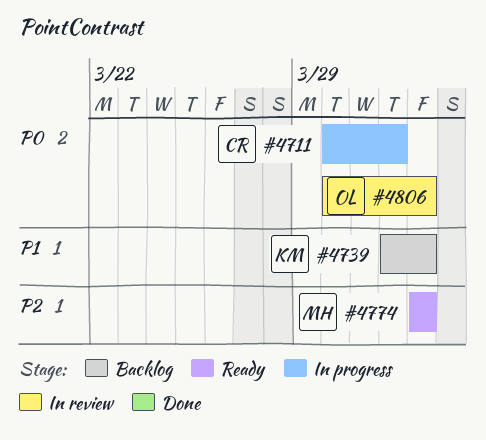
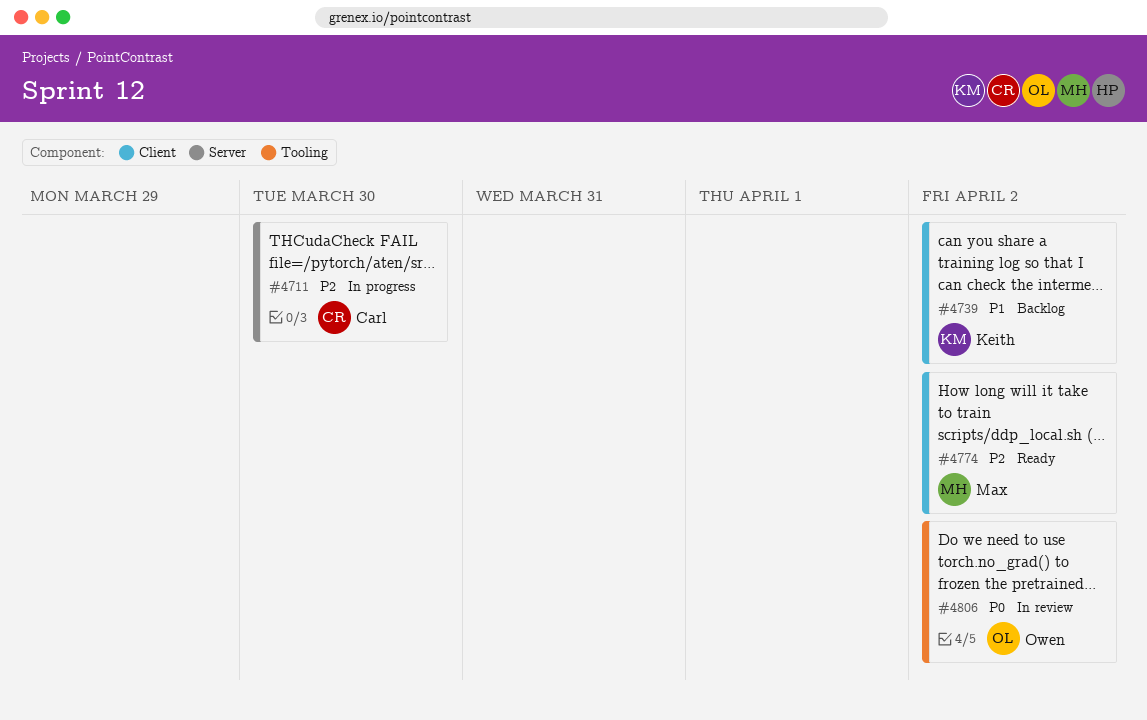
#4711, priority: P0 -> P2
#4711, due: Apr 1 -> Mar 30

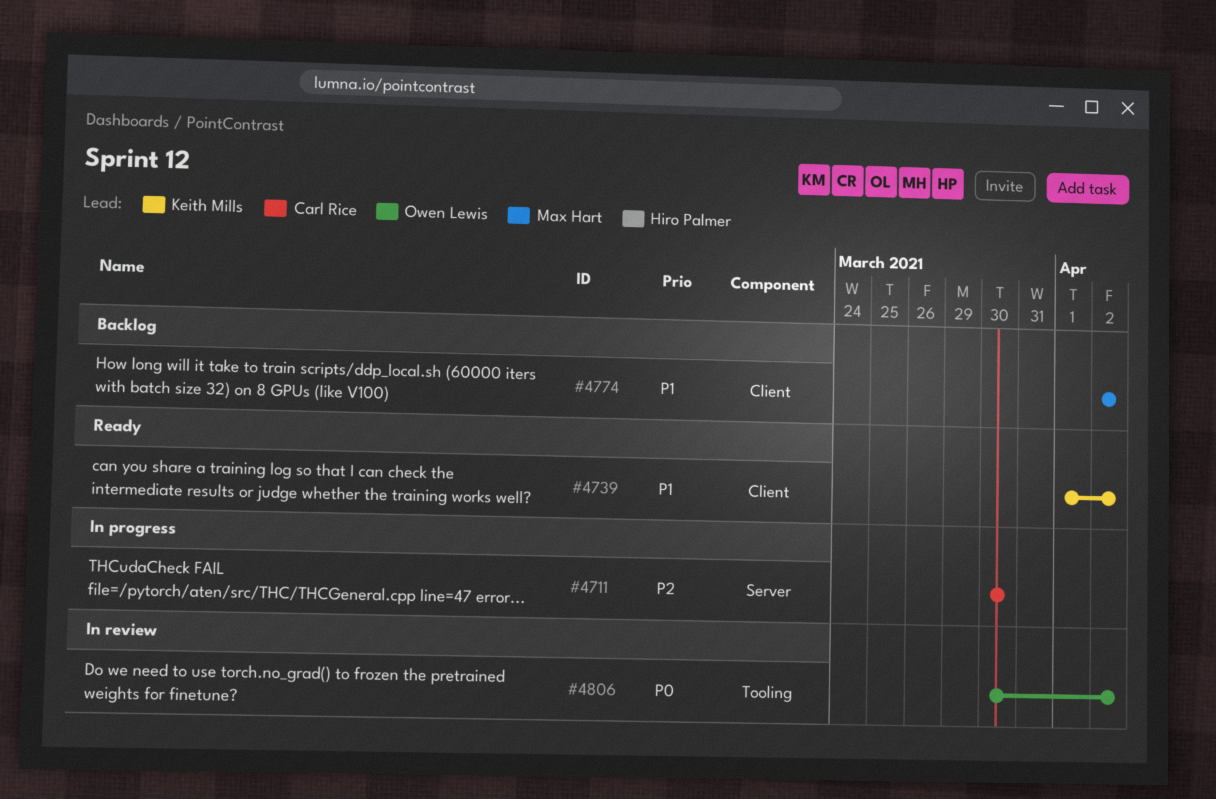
#4739, status: Backlog -> Ready
#4774, status: Ready -> Backlog
#4774, priority: P2 -> P1

